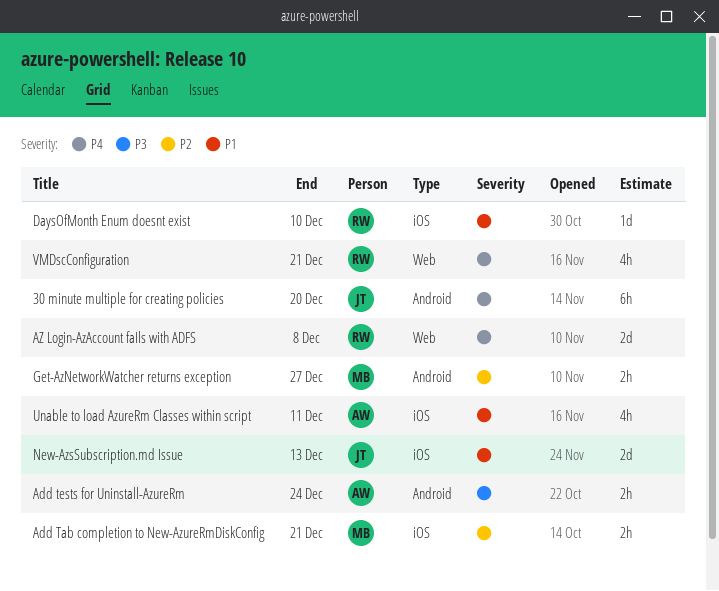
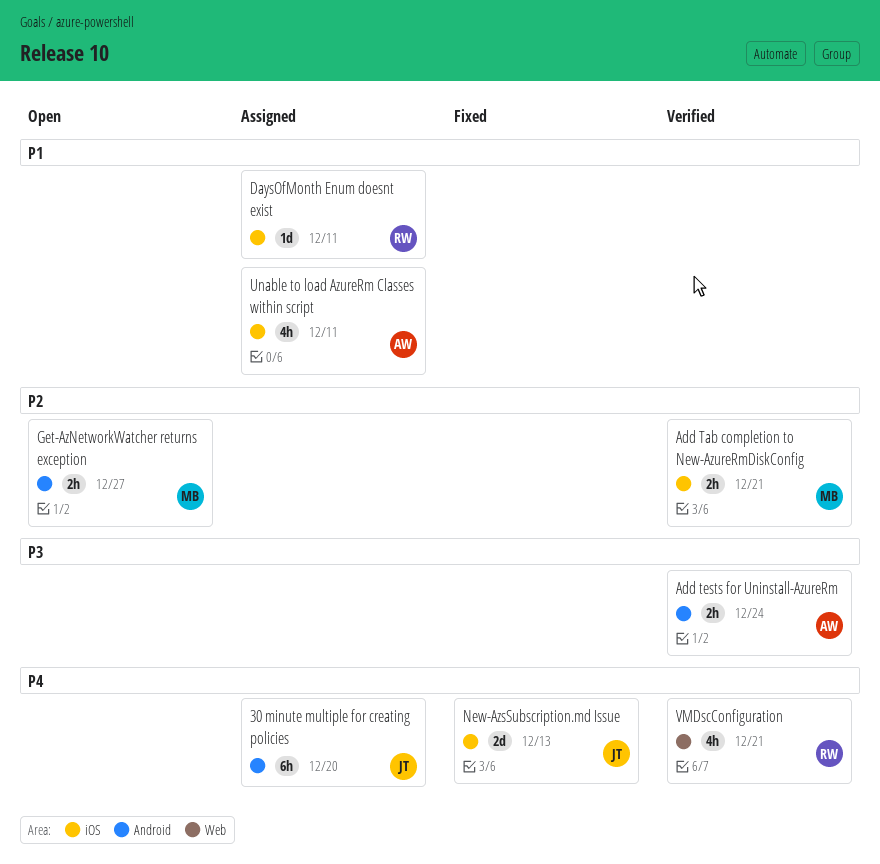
AZ Login-AzAccount faIls with ADFS: present -> none
DaysOfMonth Enum doesnt exist, due: Dec 10 -> Dec 11
New-AzsSubscription.md Issue, priority: P1 -> P4

